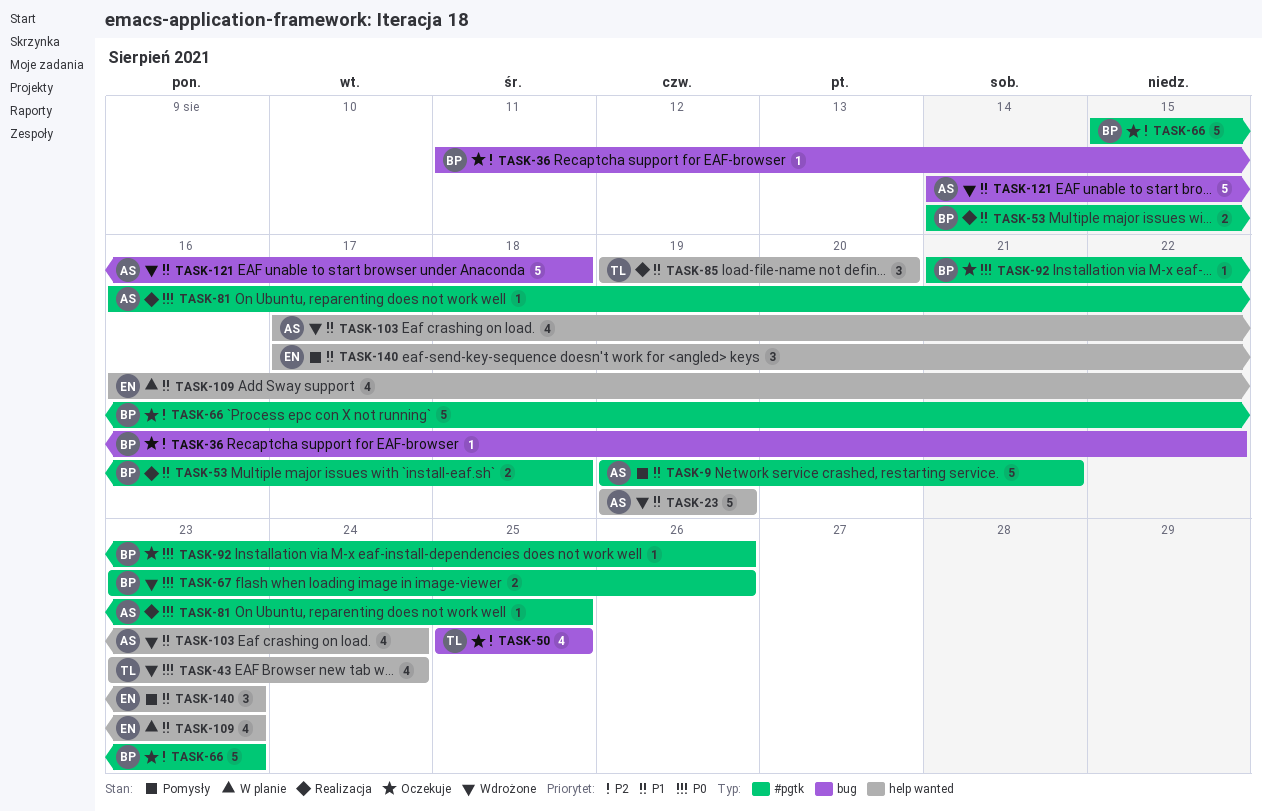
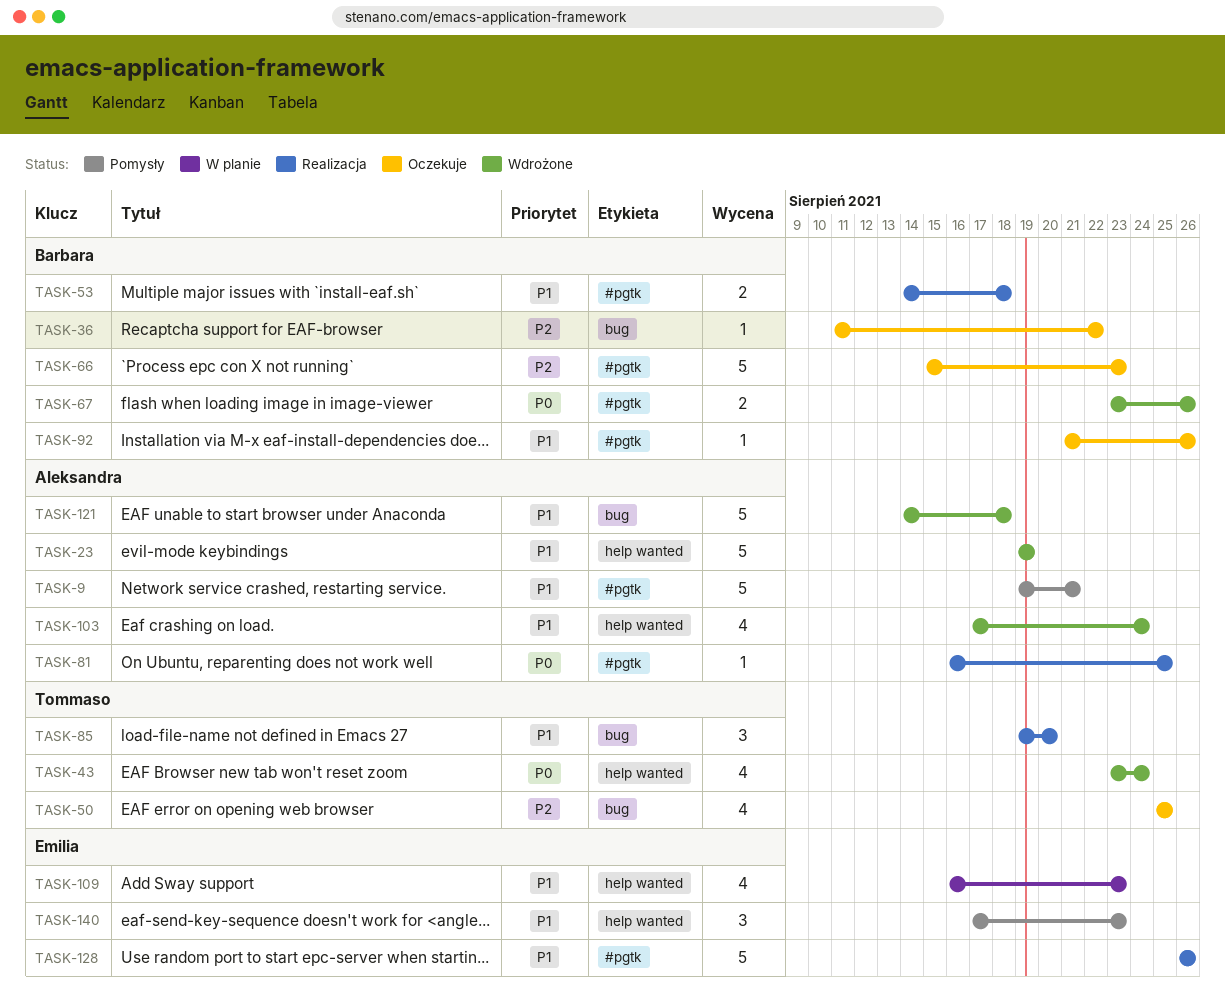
TASK-85, label: help wanted -> bug
TASK-92, priority: P0 -> P1
TASK-128: none -> present

